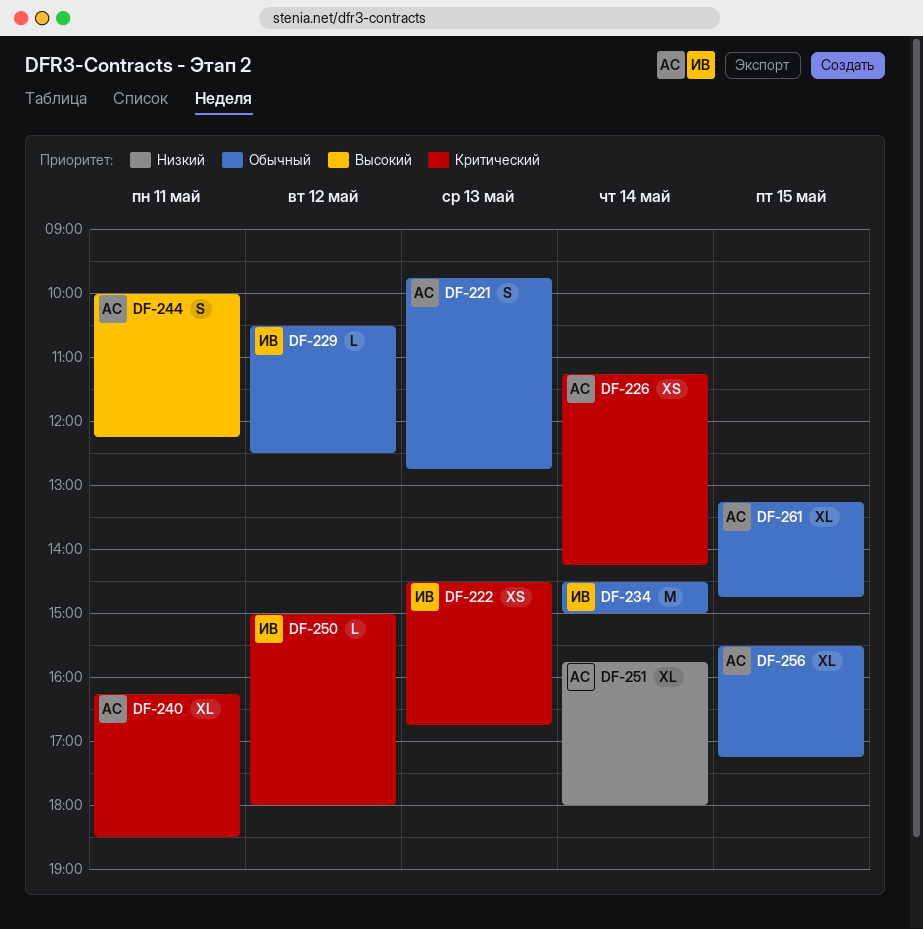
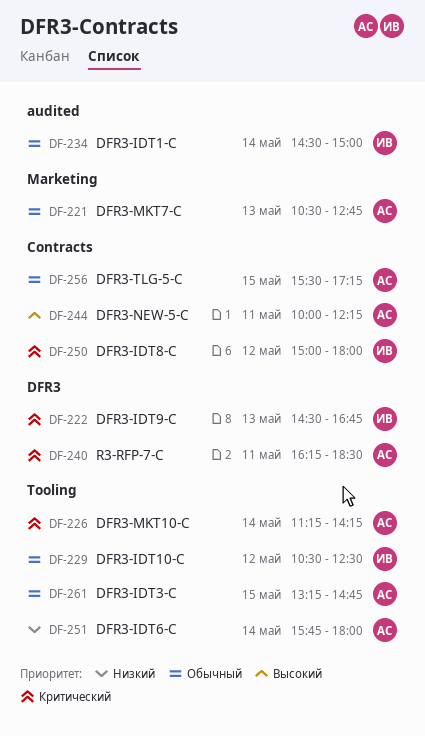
DF-221, begins: 09:45 -> 10:30

